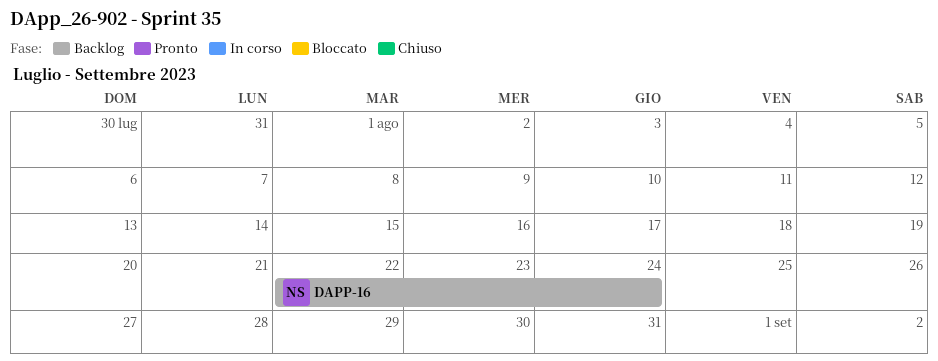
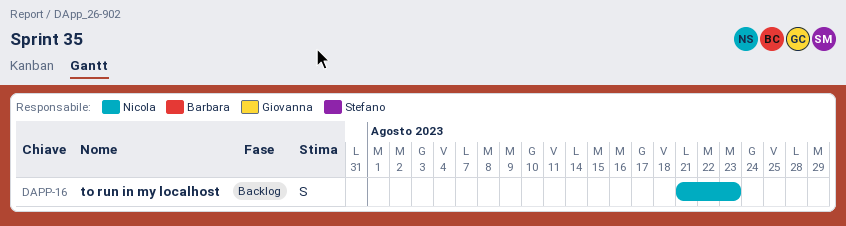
DAPP-16, start: Aug 22 -> Aug 21
DAPP-16, due: Aug 24 -> Aug 23

